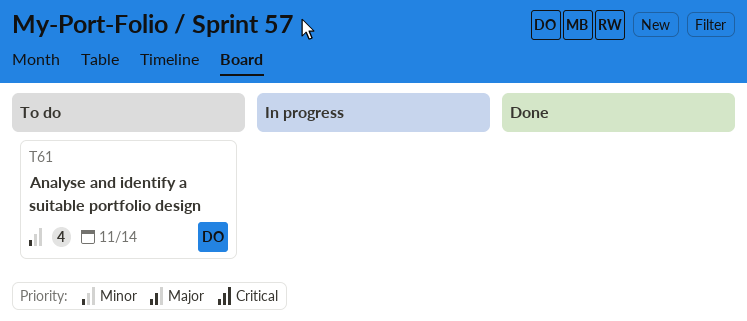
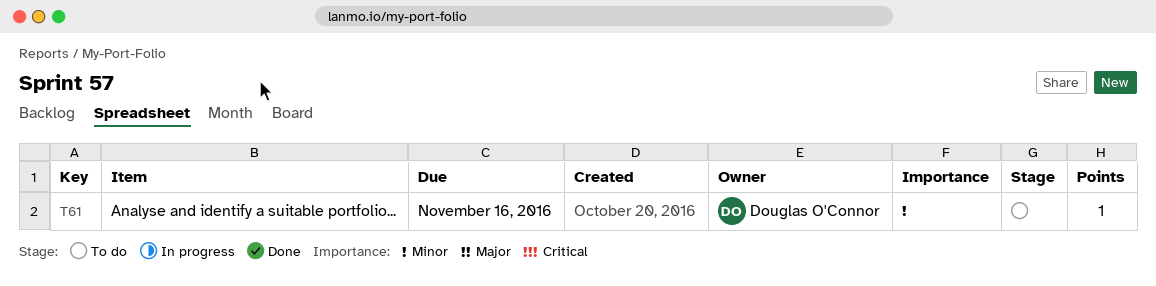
T61, estimate: 4 -> 1
T61, due: Nov 14 -> Nov 16

